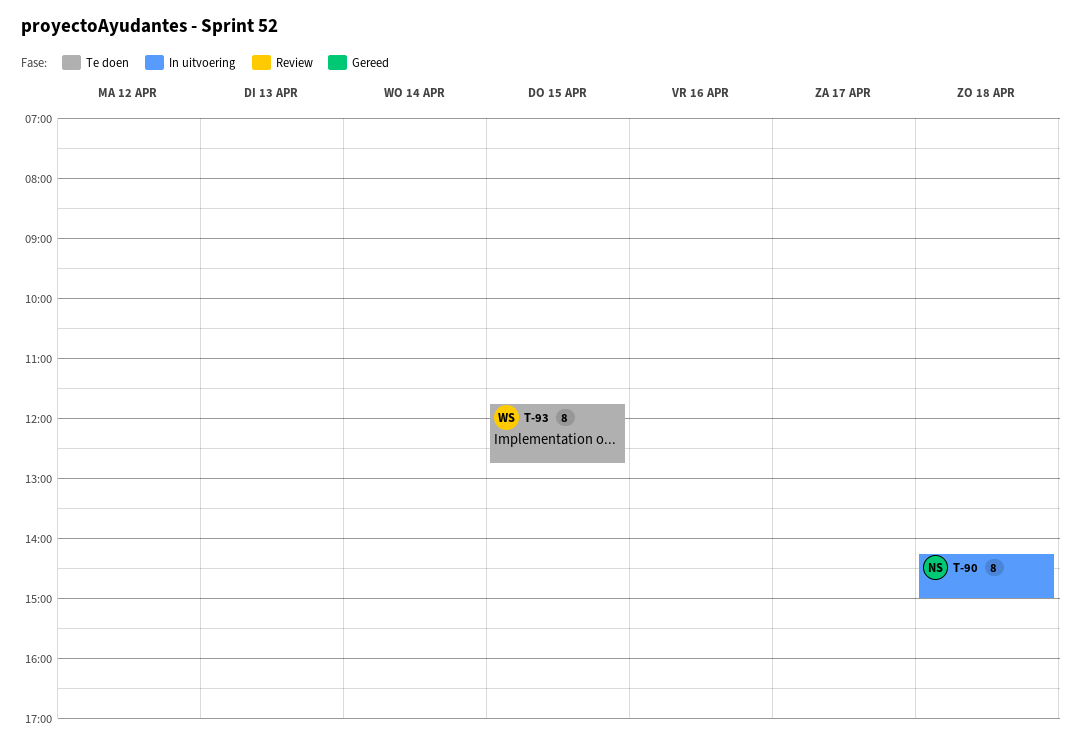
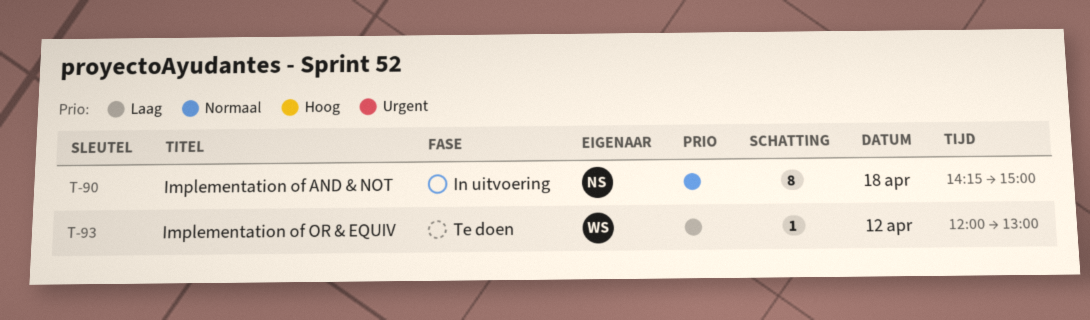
T-93, estimate: 8 -> 1
T-93, day: Apr 15 -> Apr 12
T-93, begins: 11:45 -> 12:00
T-93, ends: 12:45 -> 13:00

